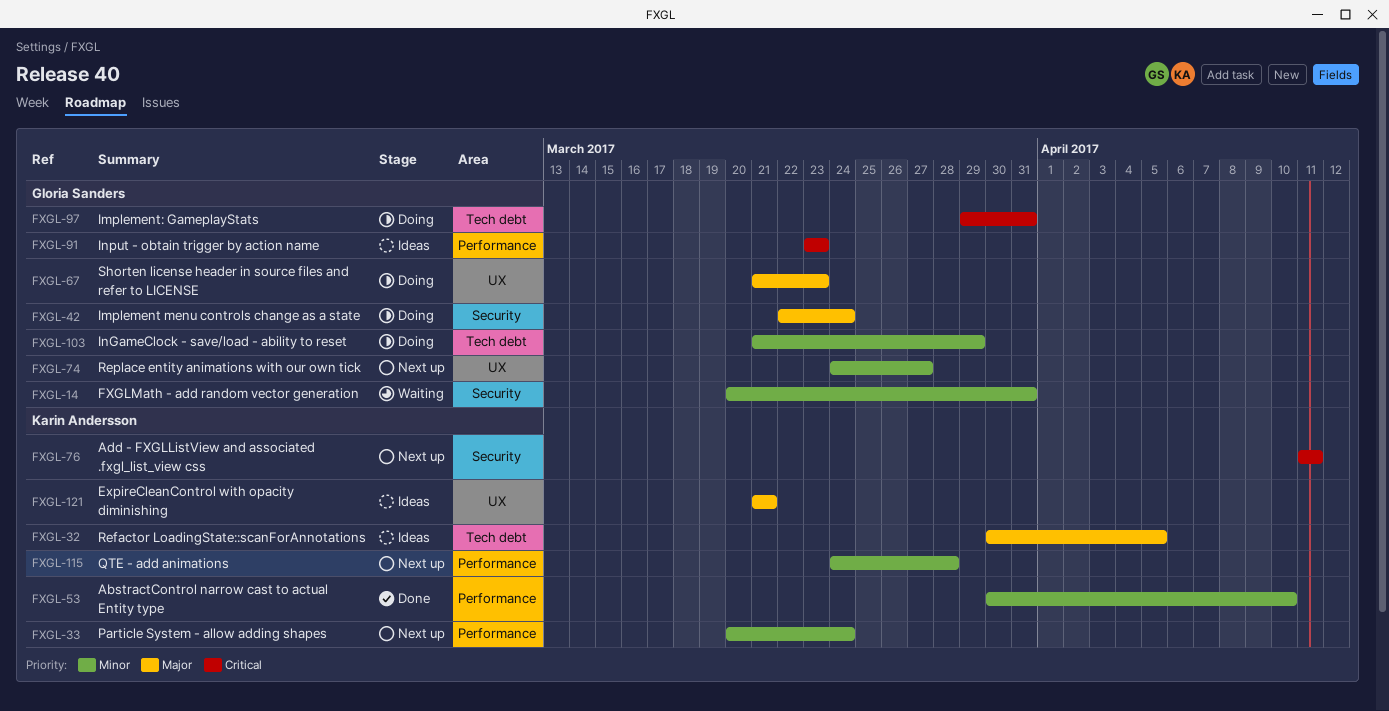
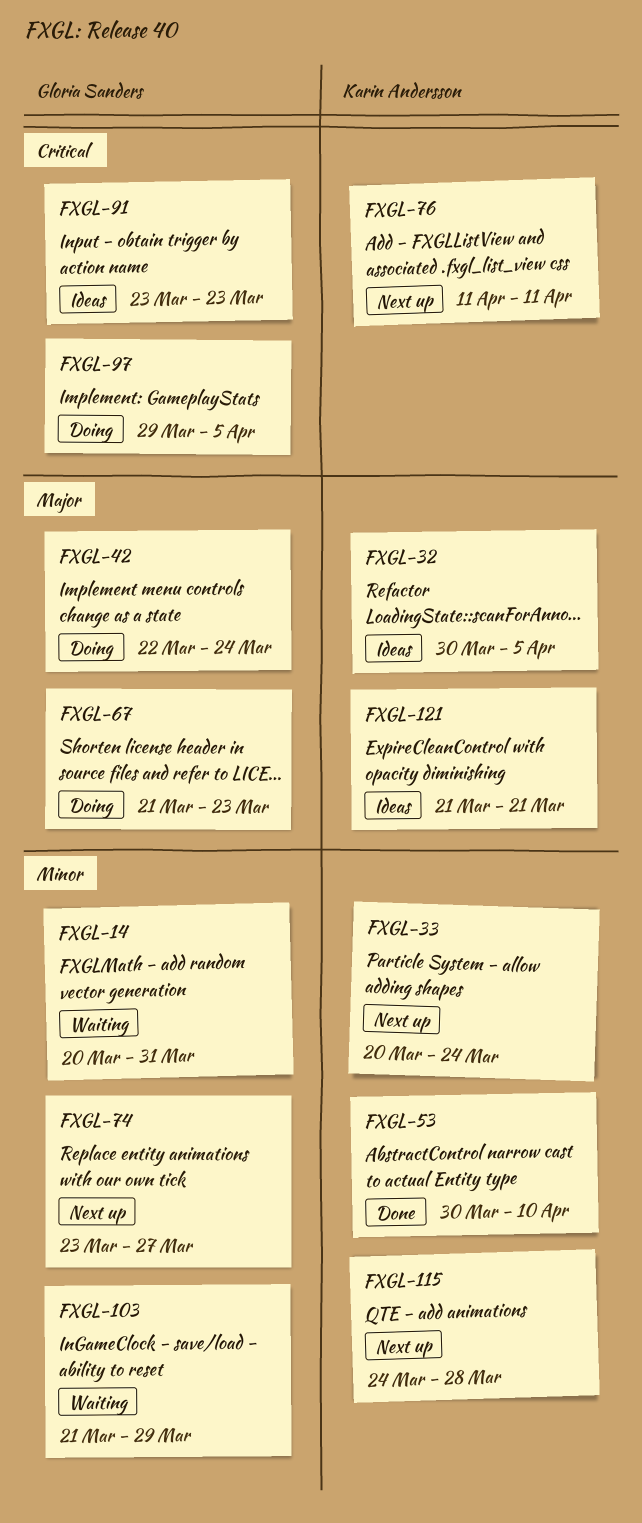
FXGL-74, start: Mar 24 -> Mar 23
FXGL-97, due: Mar 31 -> Apr 5
FXGL-103, status: Doing -> Waiting

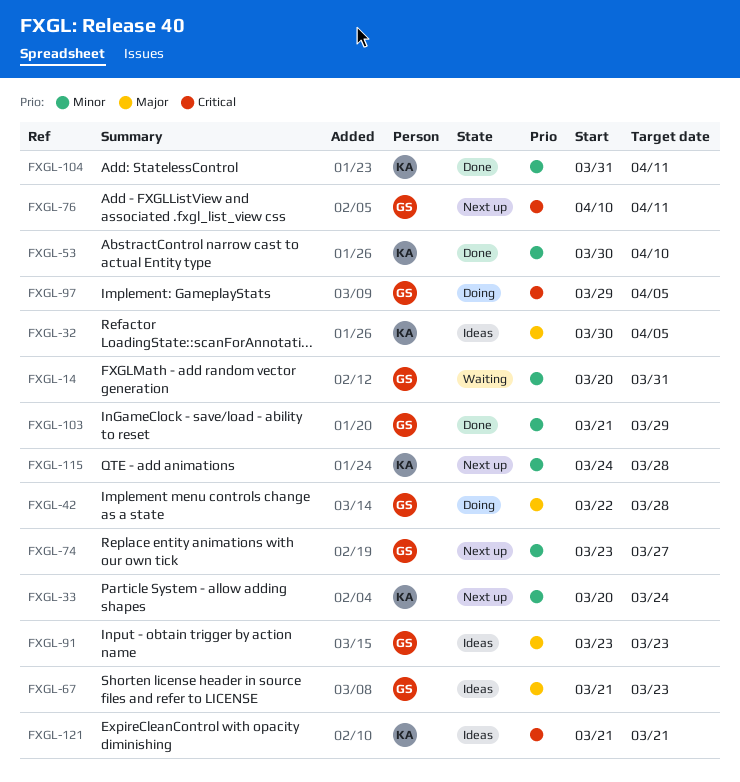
FXGL-42, due: Mar 24 -> Mar 28
FXGL-67, status: Doing -> Ideas
FXGL-76, owner: Karin Andersson -> Gloria Sanders
FXGL-76, start: Apr 11 -> Apr 10
FXGL-91, priority: Critical -> Major
FXGL-103, status: Waiting -> Done
FXGL-104: none -> present
FXGL-121, priority: Major -> Critical

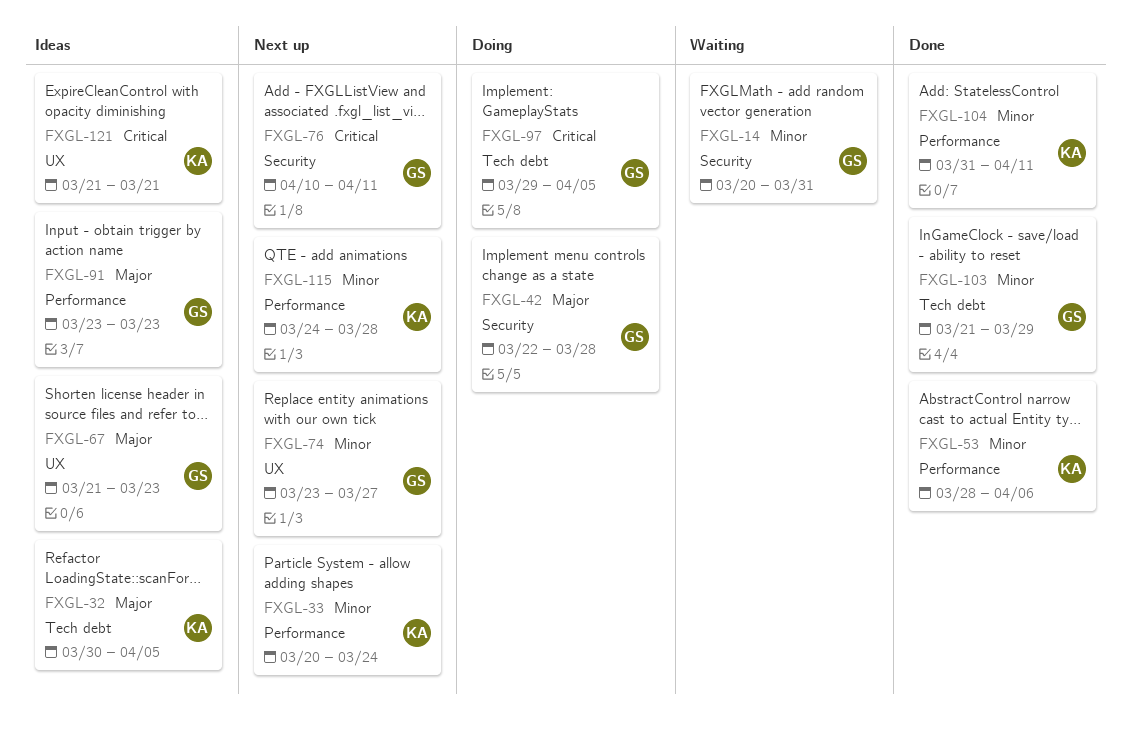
FXGL-53, start: Mar 30 -> Mar 28
FXGL-53, due: Apr 10 -> Apr 6

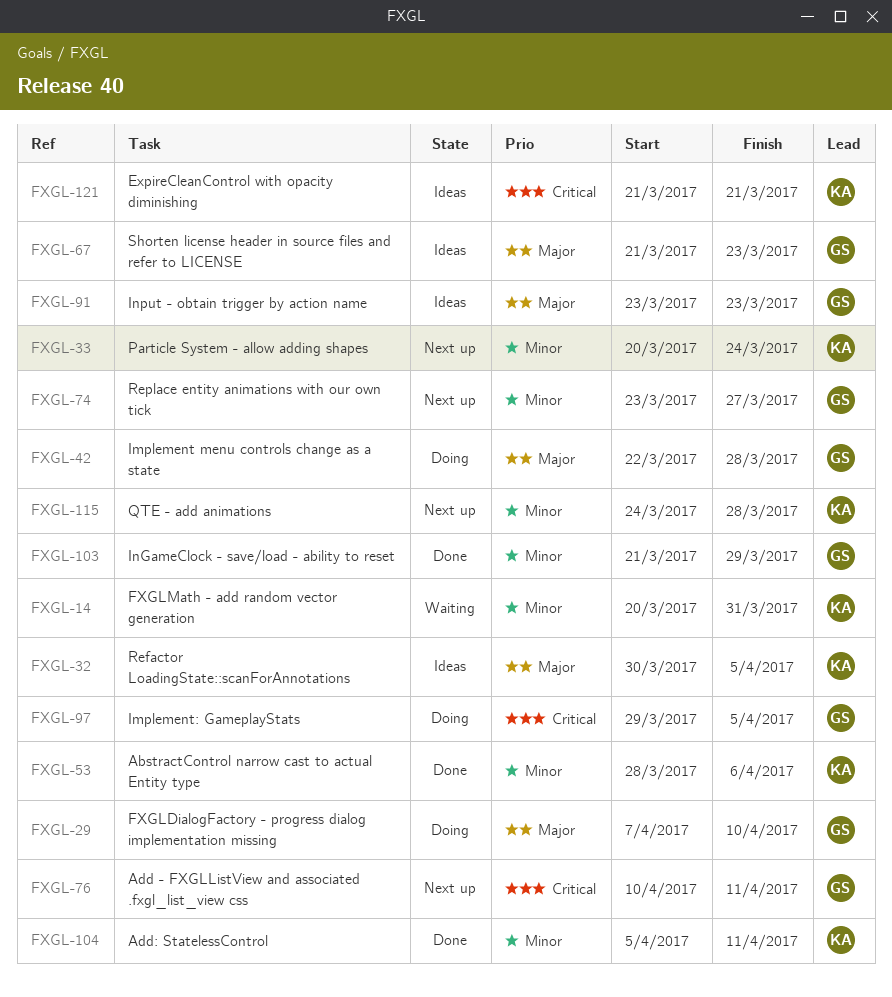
FXGL-14, owner: GS -> KA
FXGL-29: none -> present
FXGL-104, start: Mar 31 -> Apr 5

